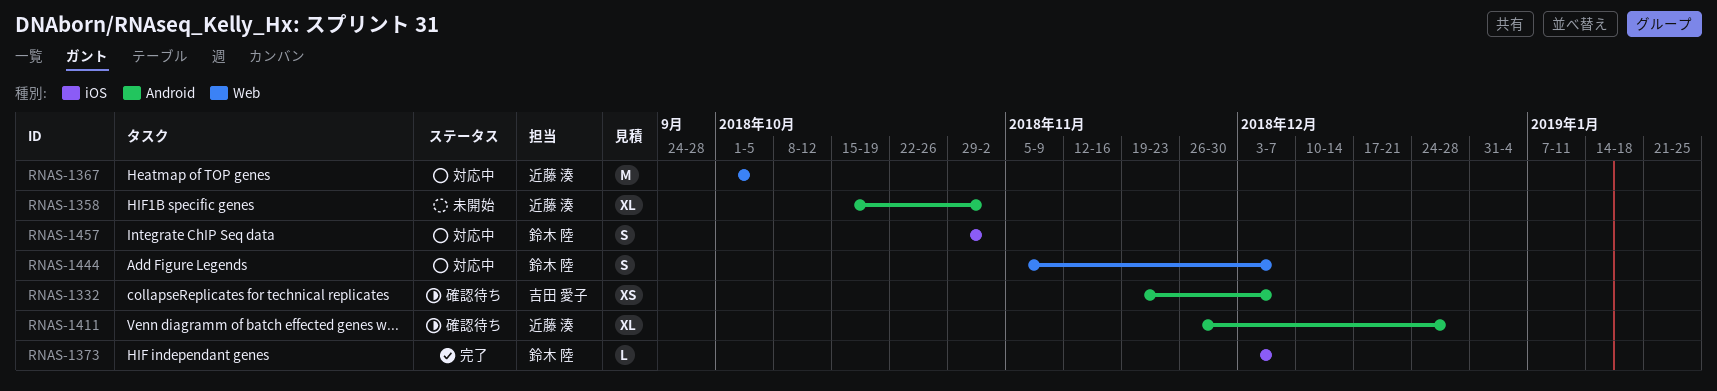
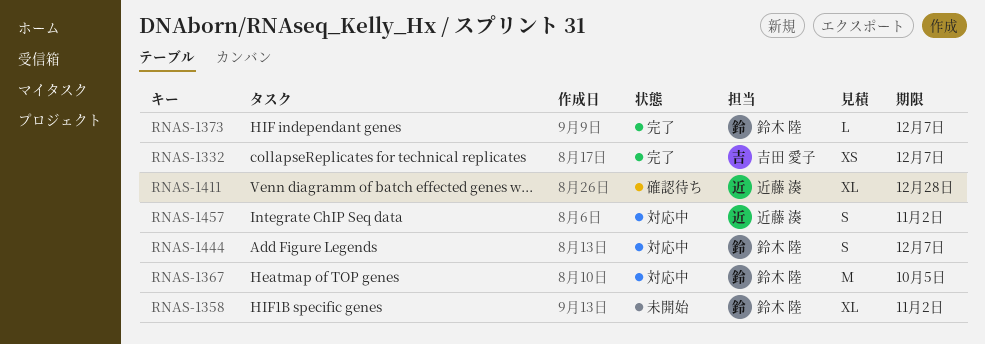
RNAS-1332, status: 確認待ち -> 完了
RNAS-1358, owner: 近藤 湊 -> 鈴木 陸
RNAS-1367, owner: 近藤 湊 -> 鈴木 陸
RNAS-1457, owner: 鈴木 陸 -> 近藤 湊

